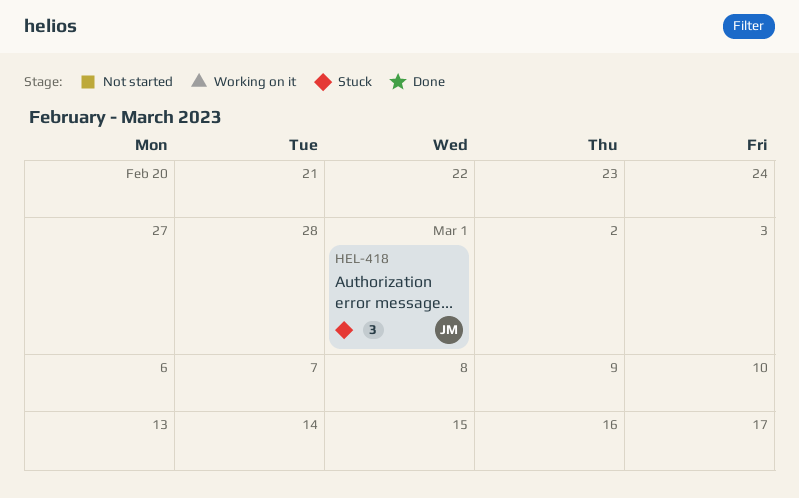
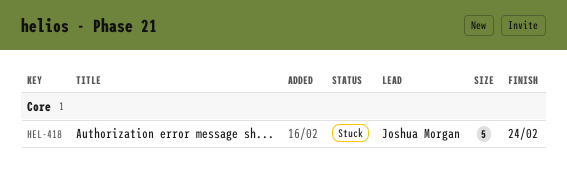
HEL-418, estimate: 3 -> 5
HEL-418, due: Mar 1 -> Feb 24

